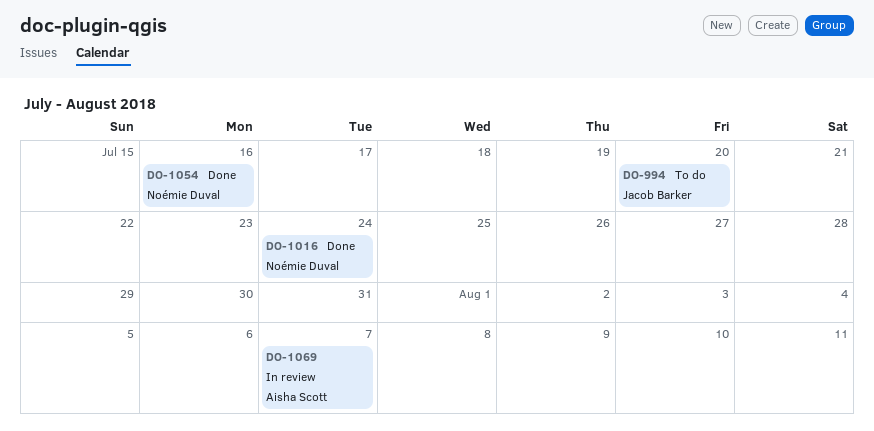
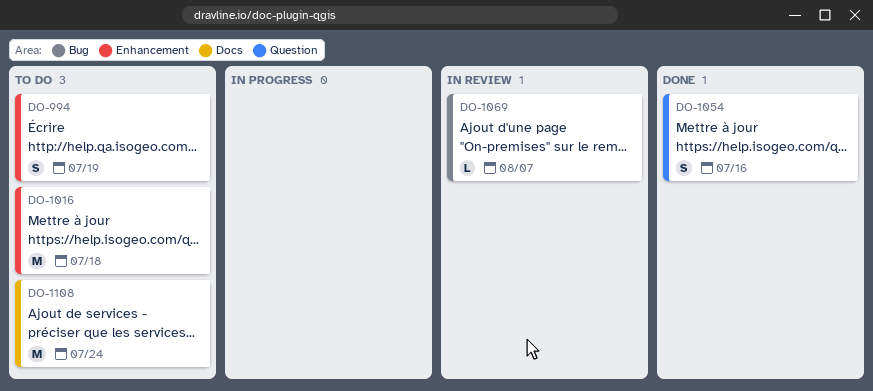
DO-994, due: Jul 20 -> Jul 19
DO-1016, status: Done -> To do
DO-1016, due: Jul 24 -> Jul 18
DO-1108: none -> present

